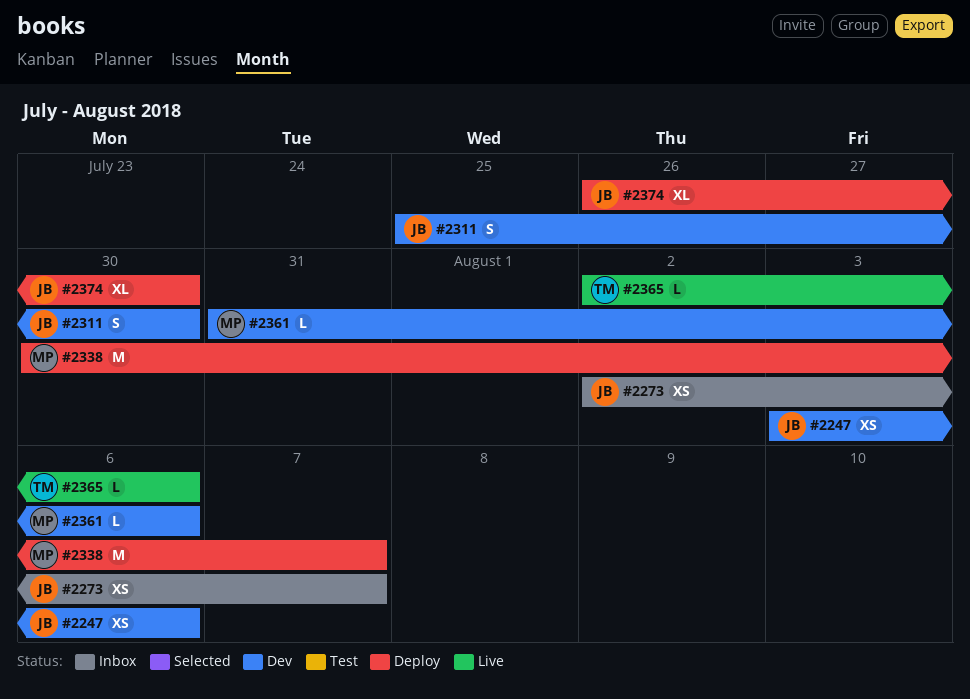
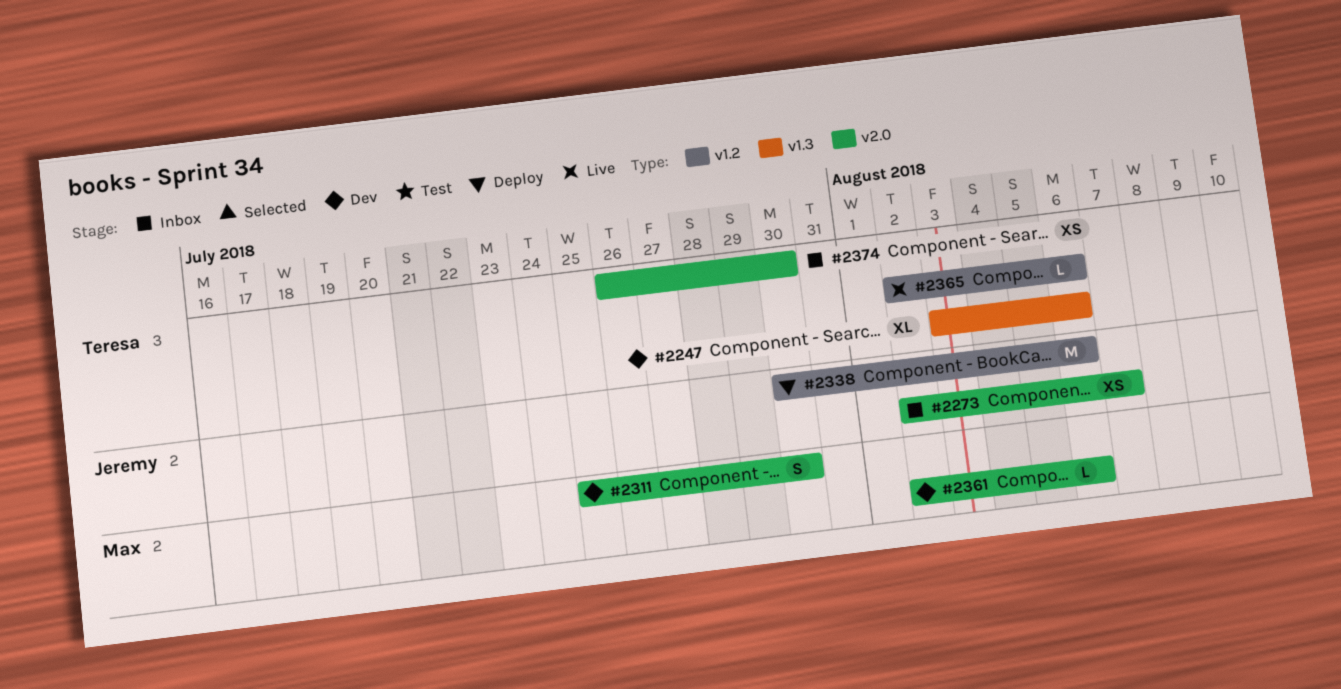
#2247, owner: Jeremy -> Teresa
#2247, estimate: XS -> XL
#2311, owner: Jeremy -> Max
#2338, owner: Max -> Jeremy
#2338, due: Aug 7 -> Aug 6
#2361, start: Jul 31 -> Aug 2
#2374, status: Deploy -> Inbox
#2374, owner: Jeremy -> Teresa
#2374, estimate: XL -> XS

